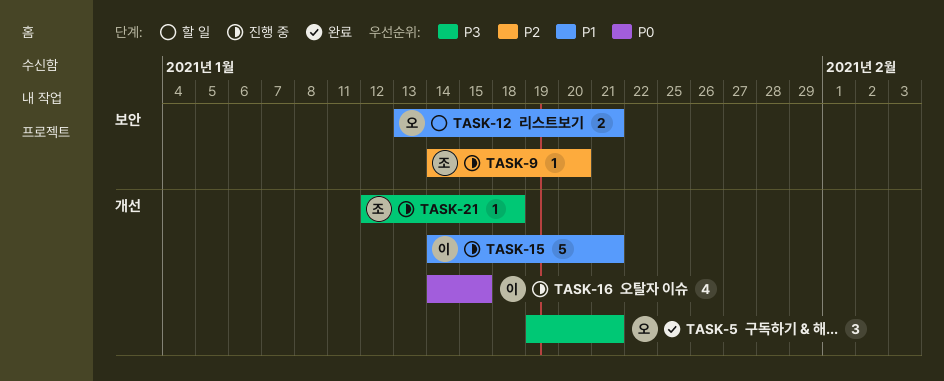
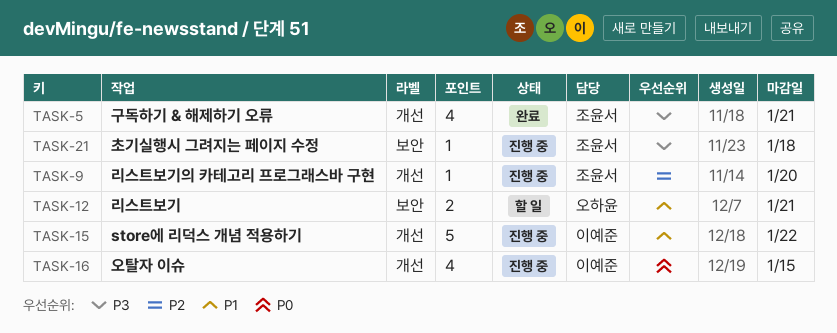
TASK-5, owner: 오하윤 -> 조윤서
TASK-5, estimate: 3 -> 4
TASK-9, label: 보안 -> 개선
TASK-15, due: Jan 21 -> Jan 22
TASK-21, label: 개선 -> 보안

